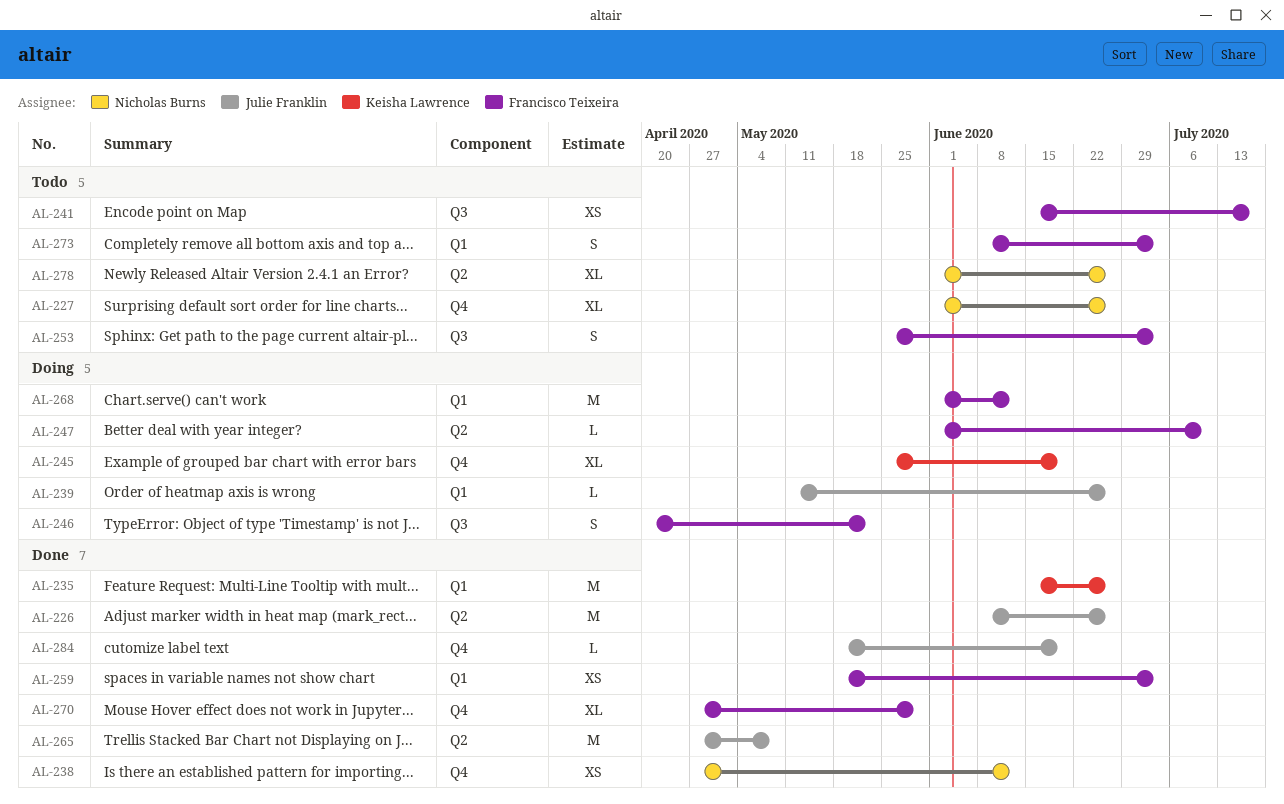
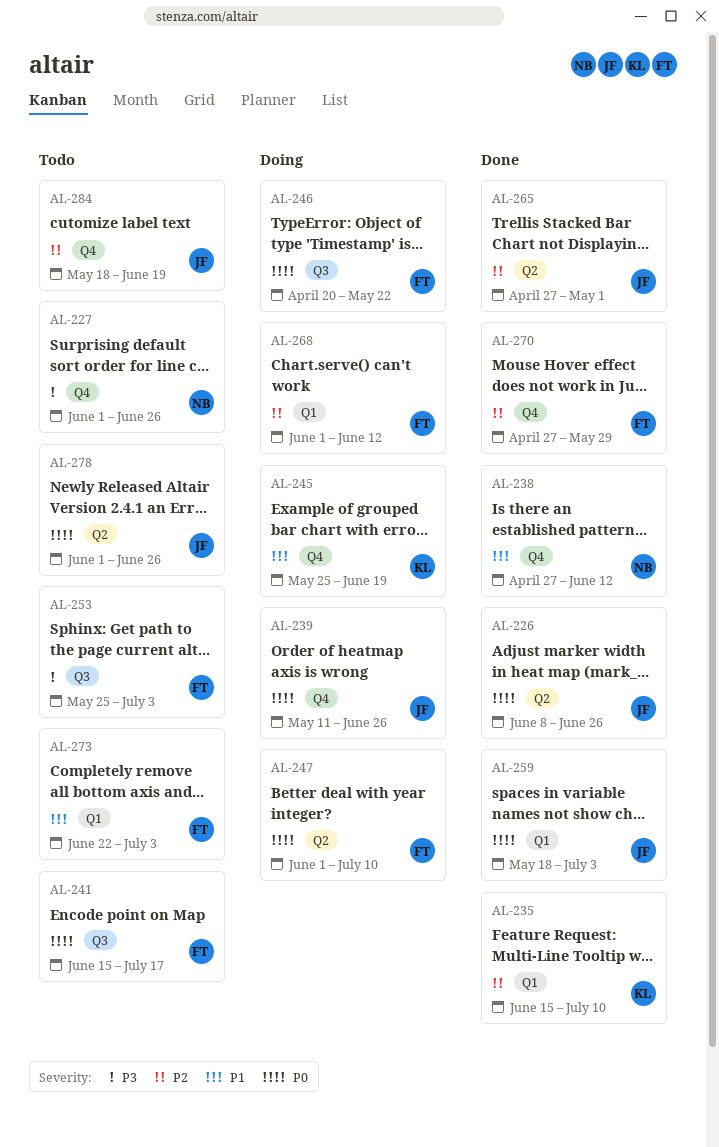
AL-235, due: Jun 26 -> Jul 10
AL-239, label: Q1 -> Q4
AL-259, owner: Francisco Teixeira -> Julie Franklin
AL-265, due: May 8 -> May 1
AL-273, start: Jun 8 -> Jun 22
AL-278, owner: Nicholas Burns -> Julie Franklin
AL-284, status: Done -> Todo

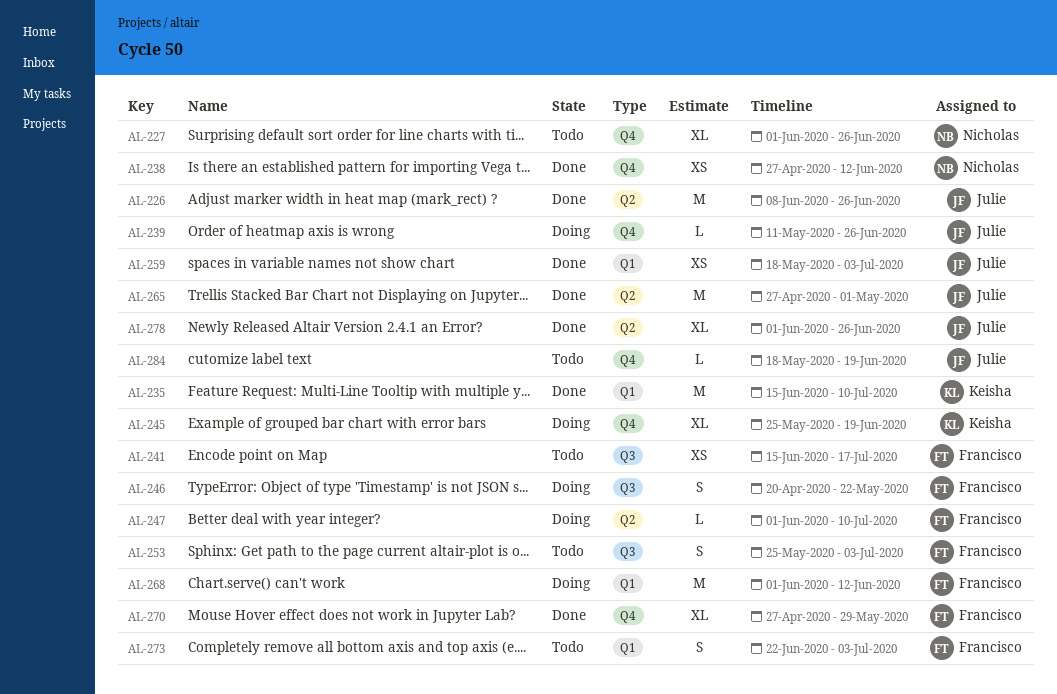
AL-278, status: Todo -> Done

